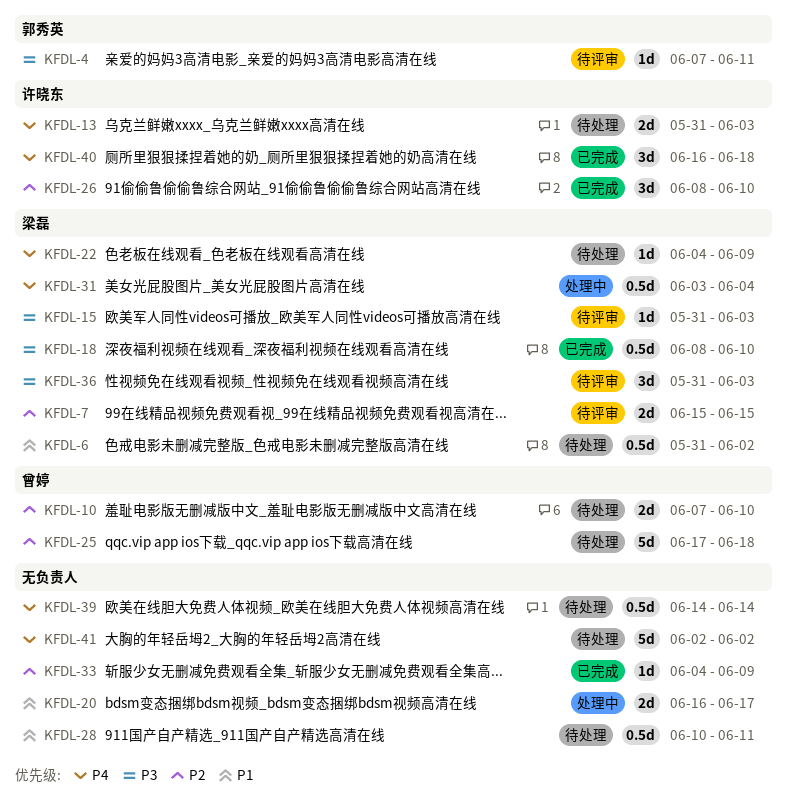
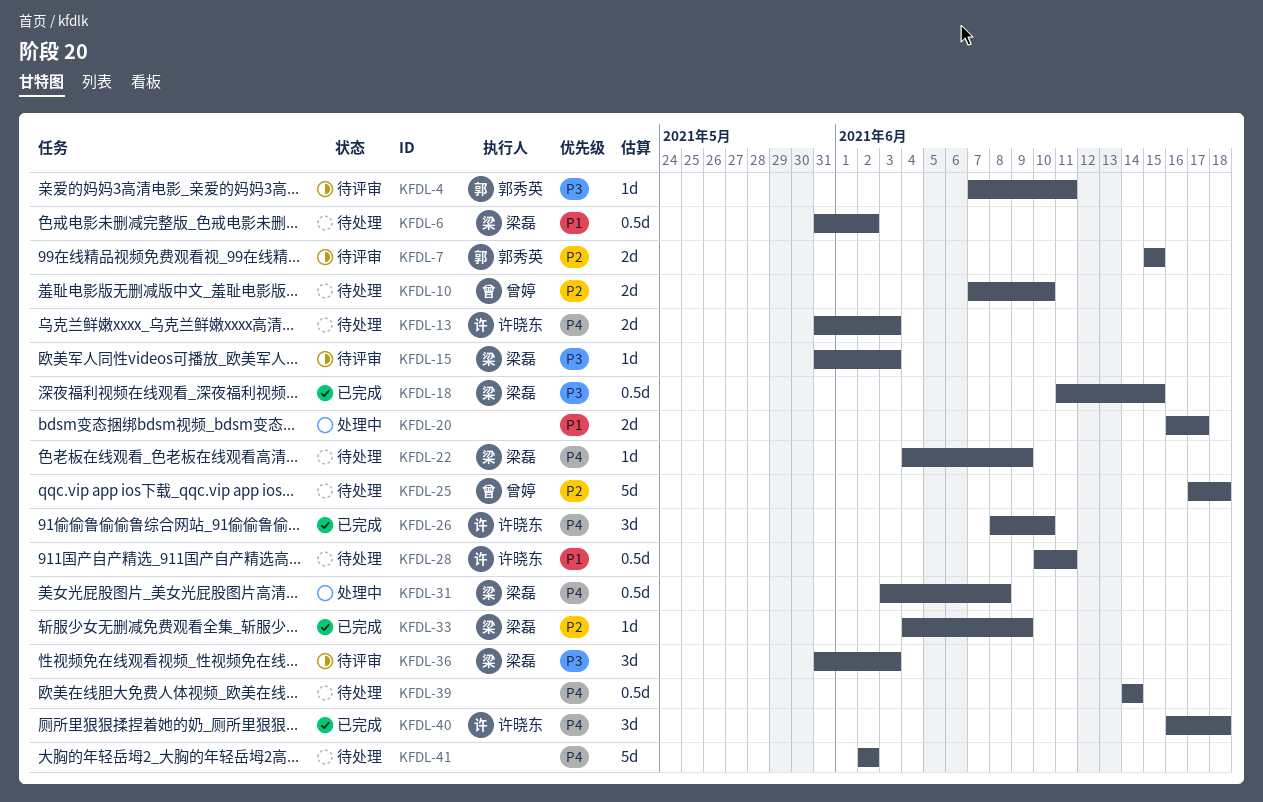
KFDL-7, owner: 梁磊 -> 郭秀英
KFDL-18, start: Jun 8 -> Jun 11
KFDL-18, due: Jun 10 -> Jun 15
KFDL-26, priority: P2 -> P4
KFDL-28, owner: none -> 许晓东
KFDL-31, due: Jun 4 -> Jun 8
KFDL-33, owner: none -> 梁磊

